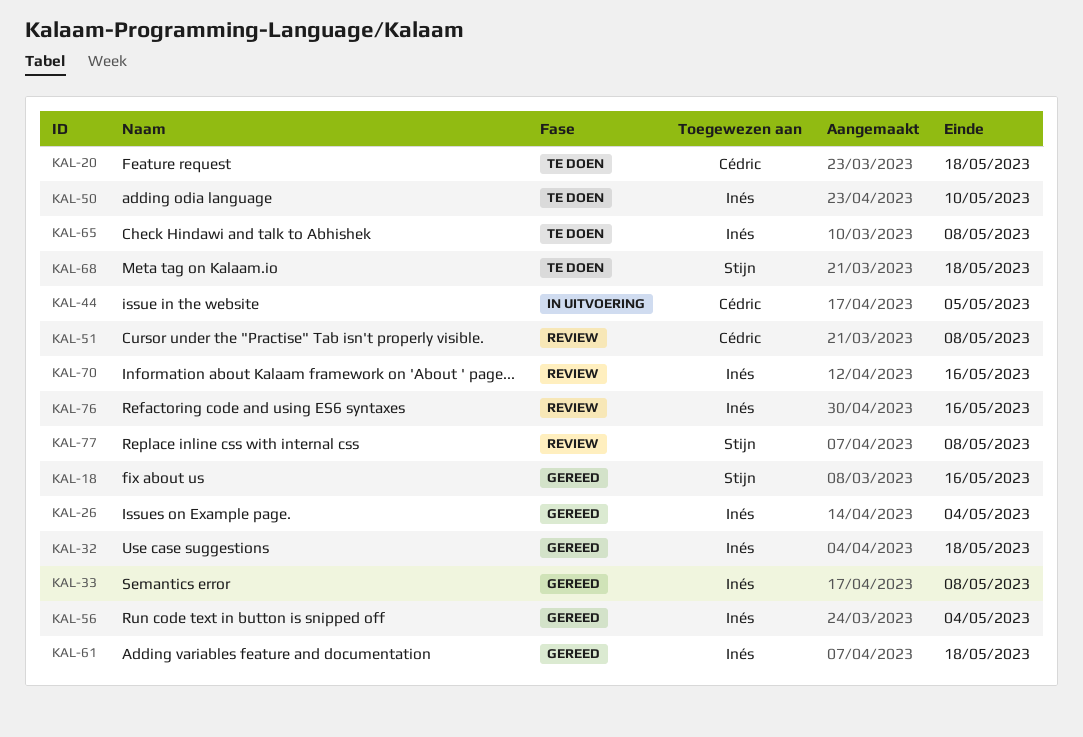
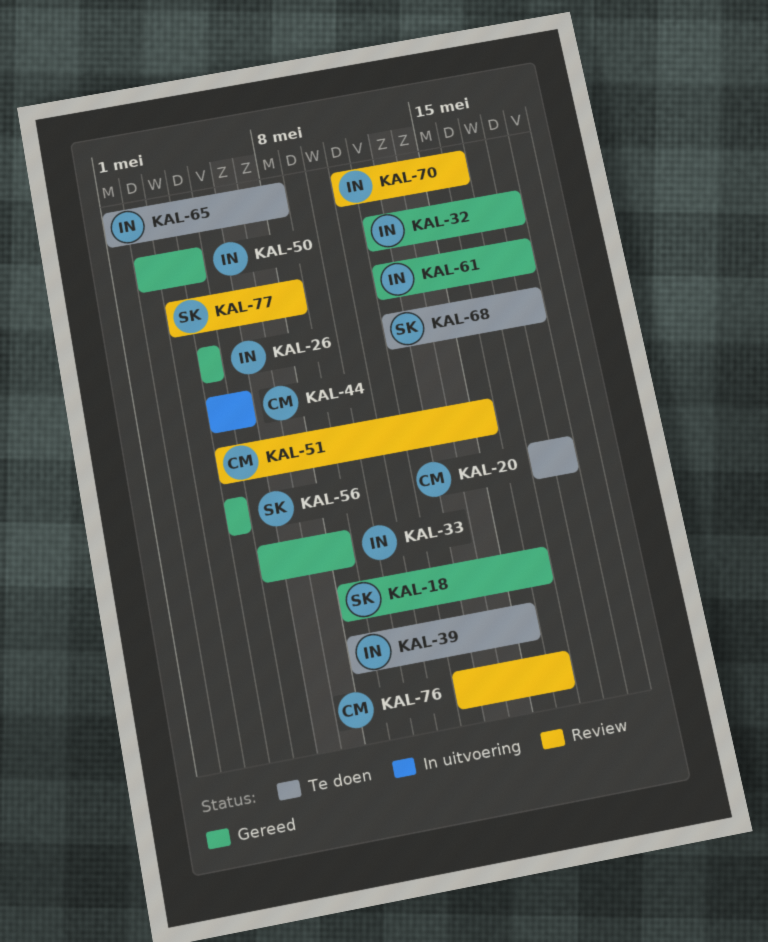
KAL-39: none -> present
KAL-50, status: Te doen -> Gereed
KAL-50, due: May 10 -> May 4
KAL-51, due: May 8 -> May 15
KAL-56, owner: Inés -> Stijn
KAL-76, owner: Inés -> Cédric

